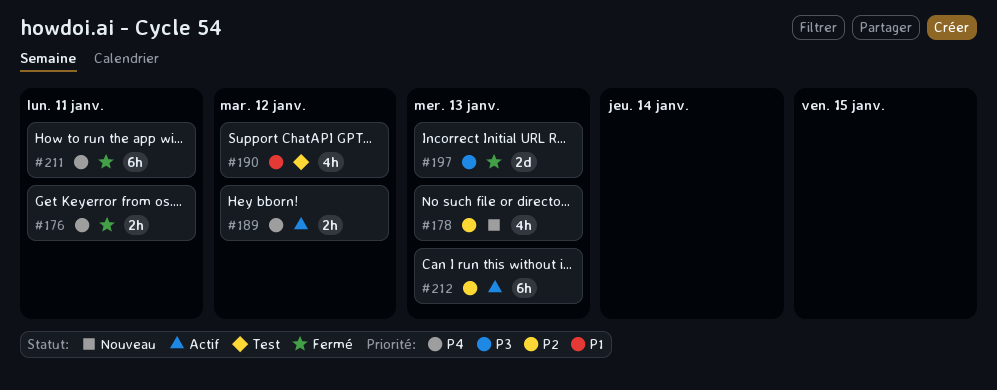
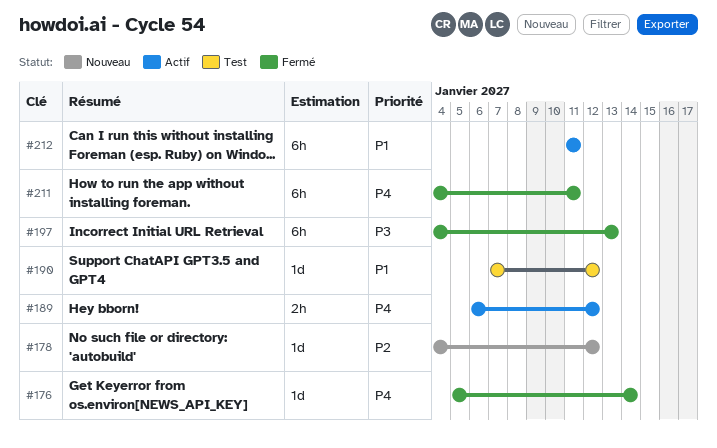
#176, estimate: 2h -> 1d
#176, due: Jan 11 -> Jan 14
#178, estimate: 4h -> 1d
#178, due: Jan 13 -> Jan 12
#190, estimate: 4h -> 1d
#197, estimate: 2d -> 6h
#212, priority: P2 -> P1
#212, due: Jan 13 -> Jan 11

